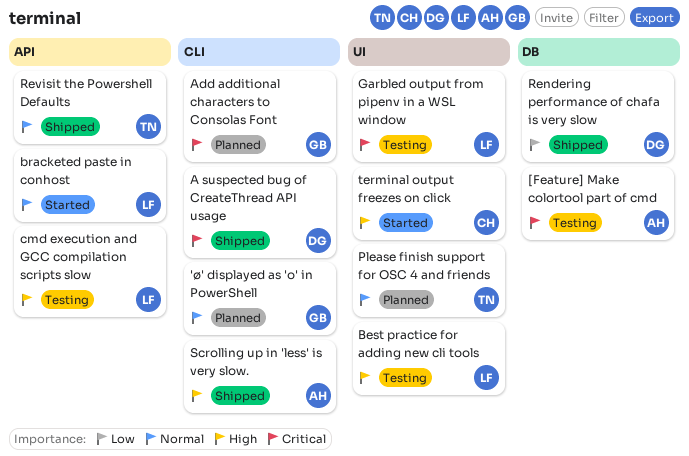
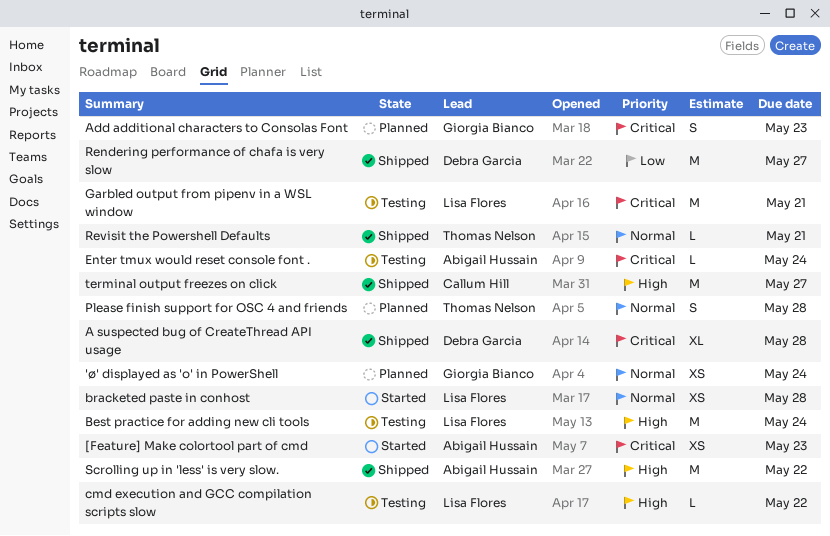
[Feature] Make colortool part of cmd, status: Testing -> Started
Enter tmux would reset console font .: none -> present
terminal output freezes on click, status: Started -> Shipped

